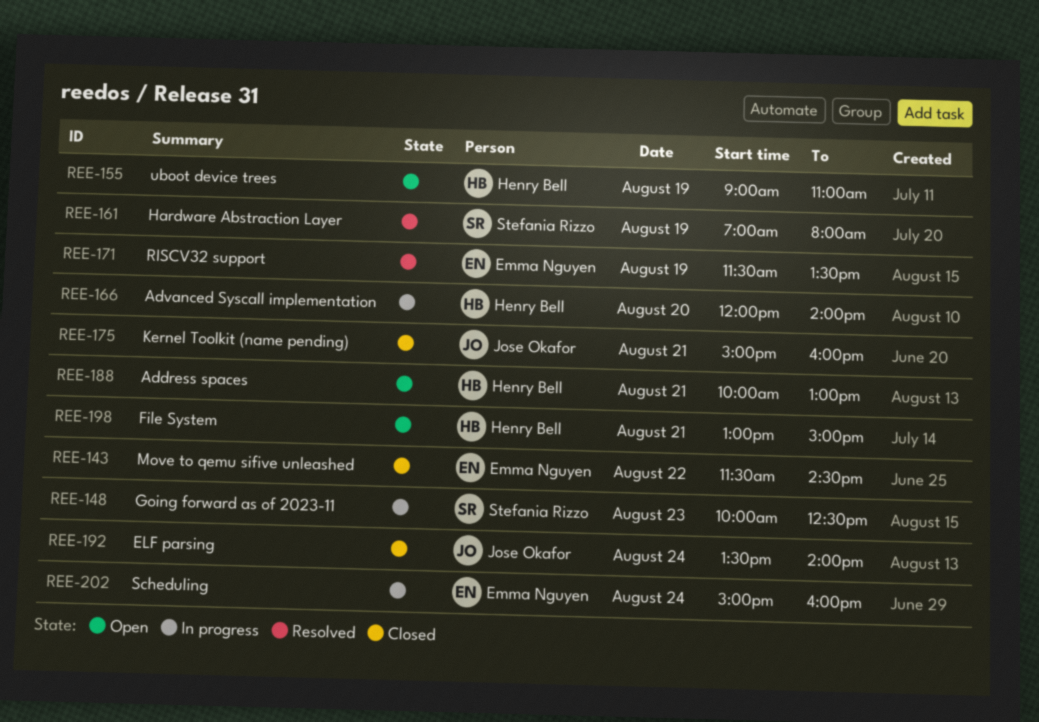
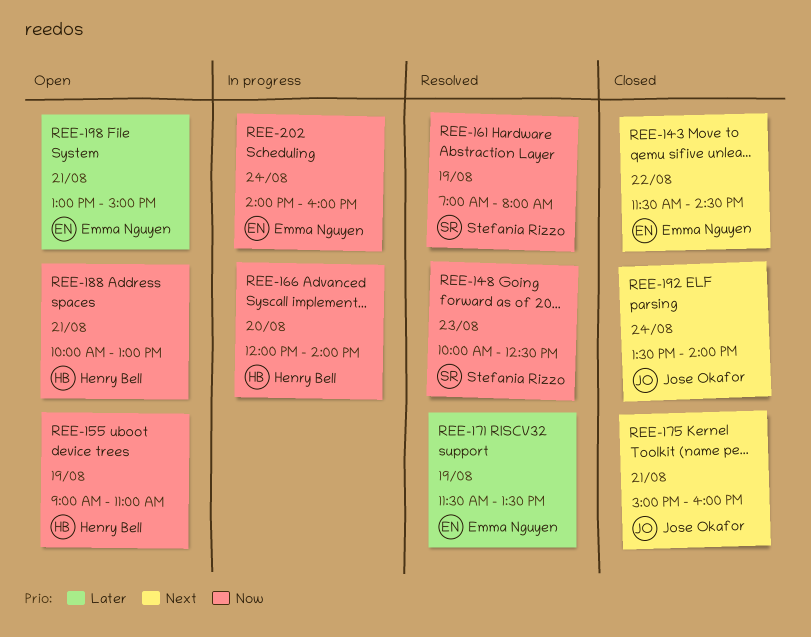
REE-148, status: In progress -> Resolved
REE-198, owner: Henry Bell -> Emma Nguyen
REE-202, begins: 15:00 -> 14:00

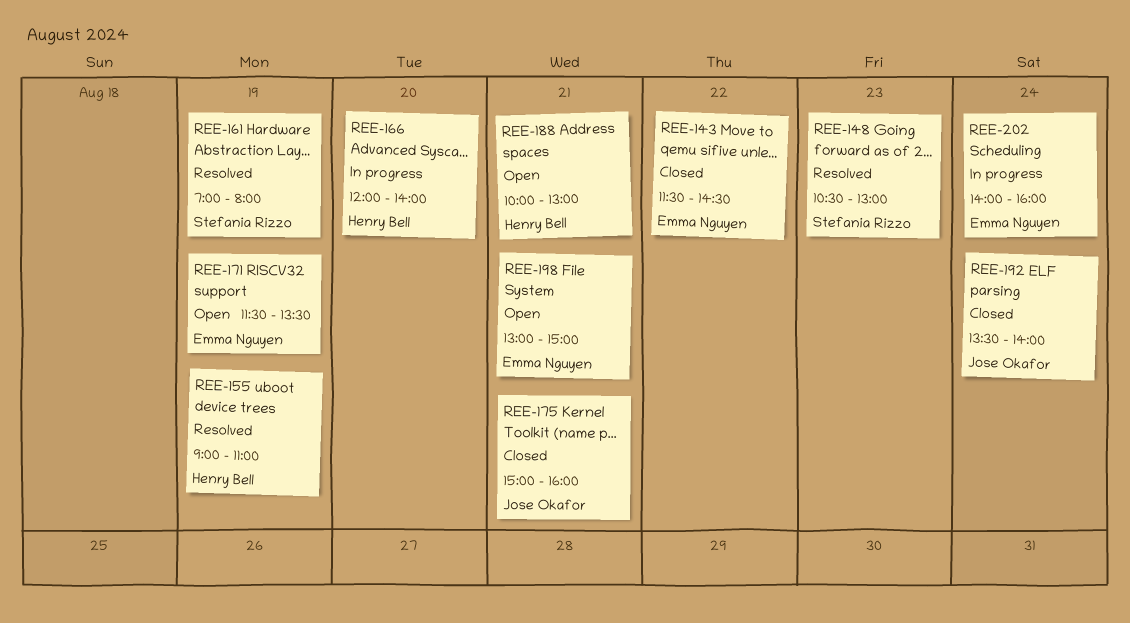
REE-148, begins: 10:00 -> 10:30
REE-148, ends: 12:30 -> 13:00
REE-155, status: Open -> Resolved
REE-171, status: Resolved -> Open

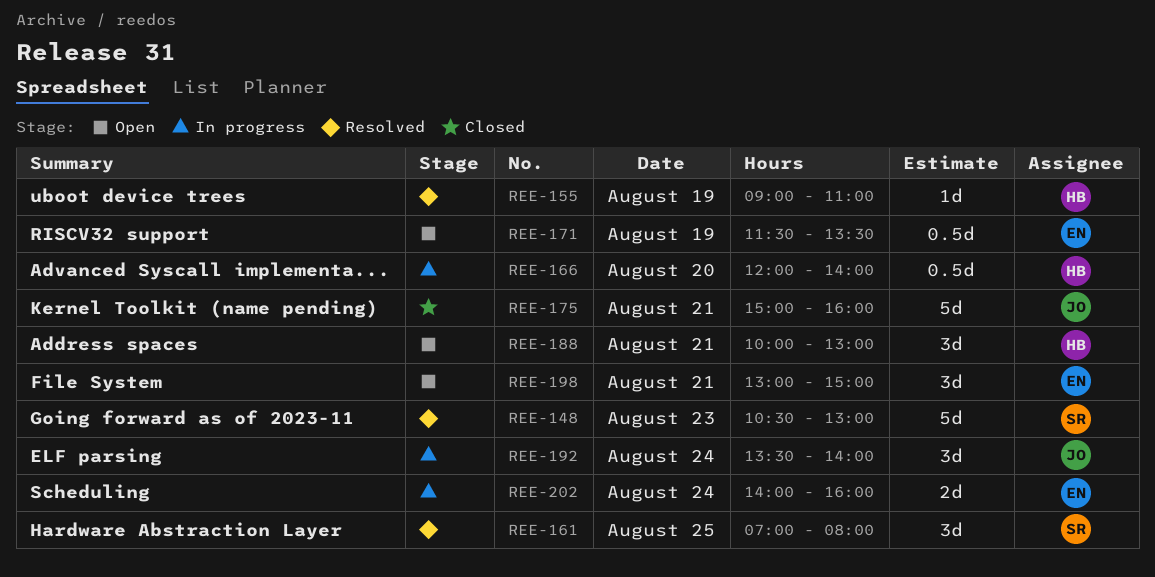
REE-143: present -> none
REE-161, day: Aug 19 -> Aug 25
REE-192, status: Closed -> In progress

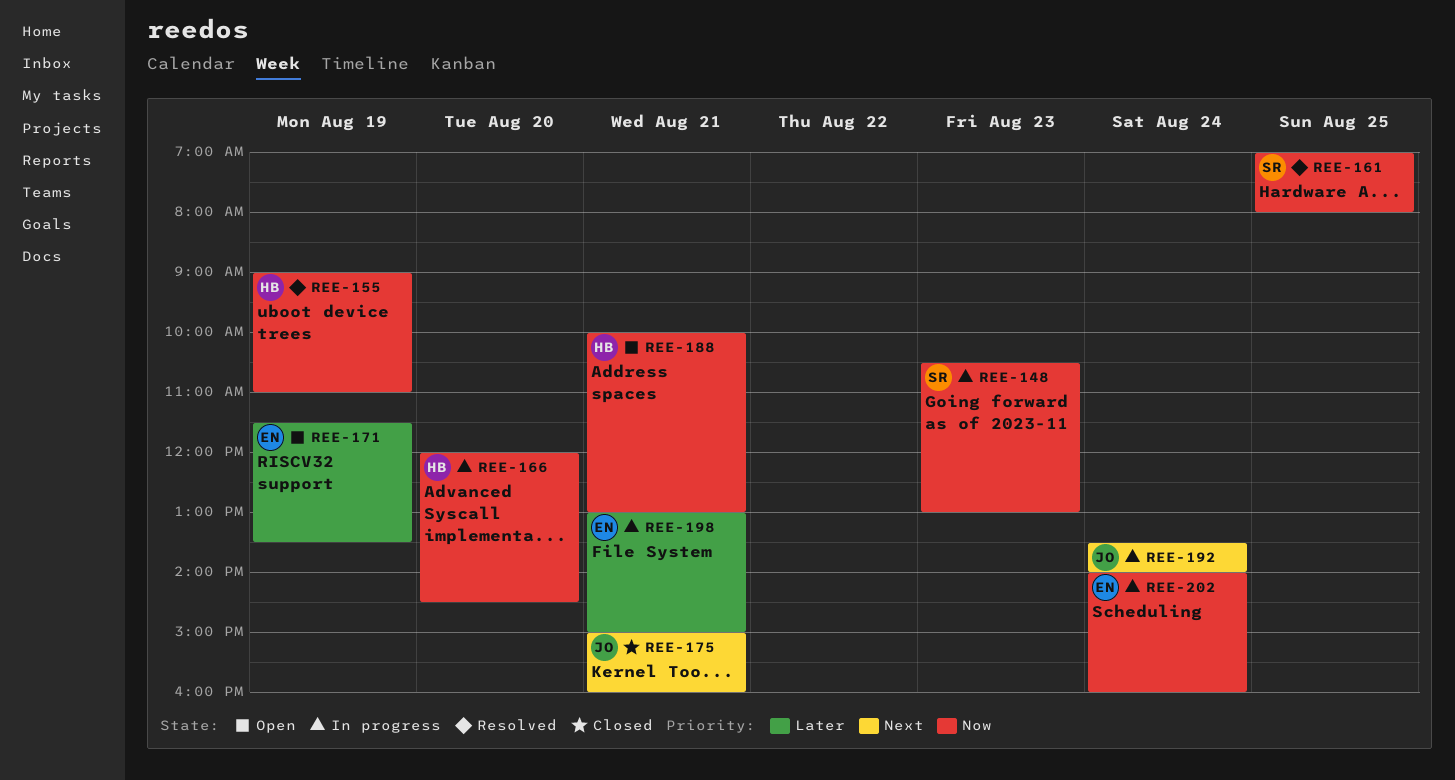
REE-148, status: Resolved -> In progress
REE-166, ends: 14:00 -> 14:30
REE-198, status: Open -> In progress

